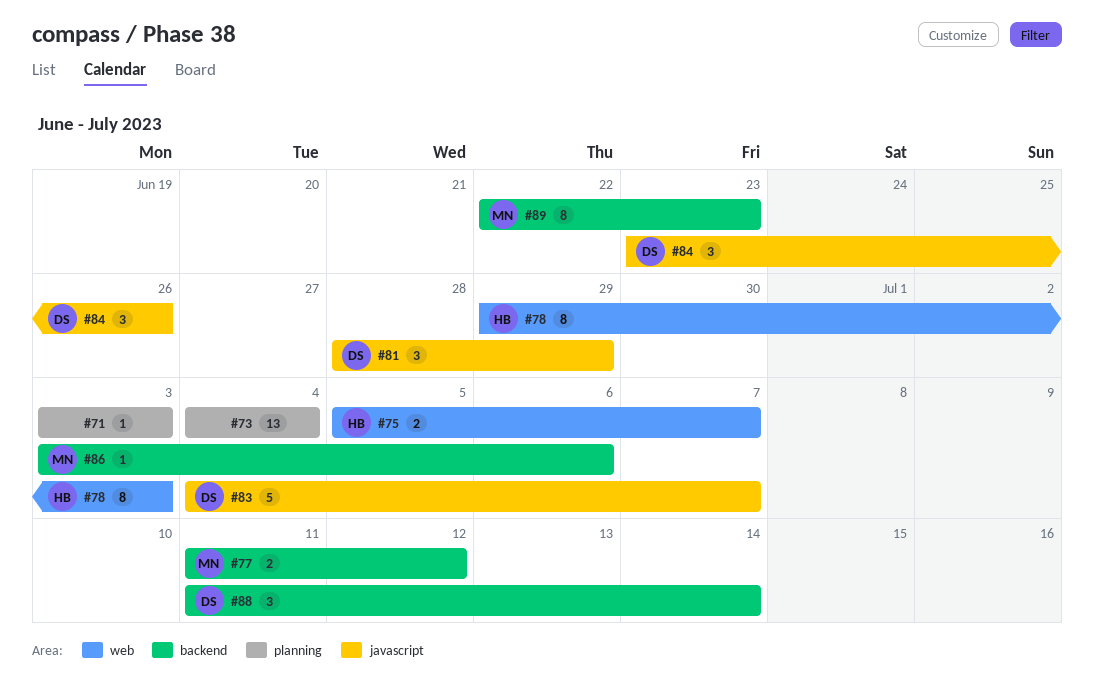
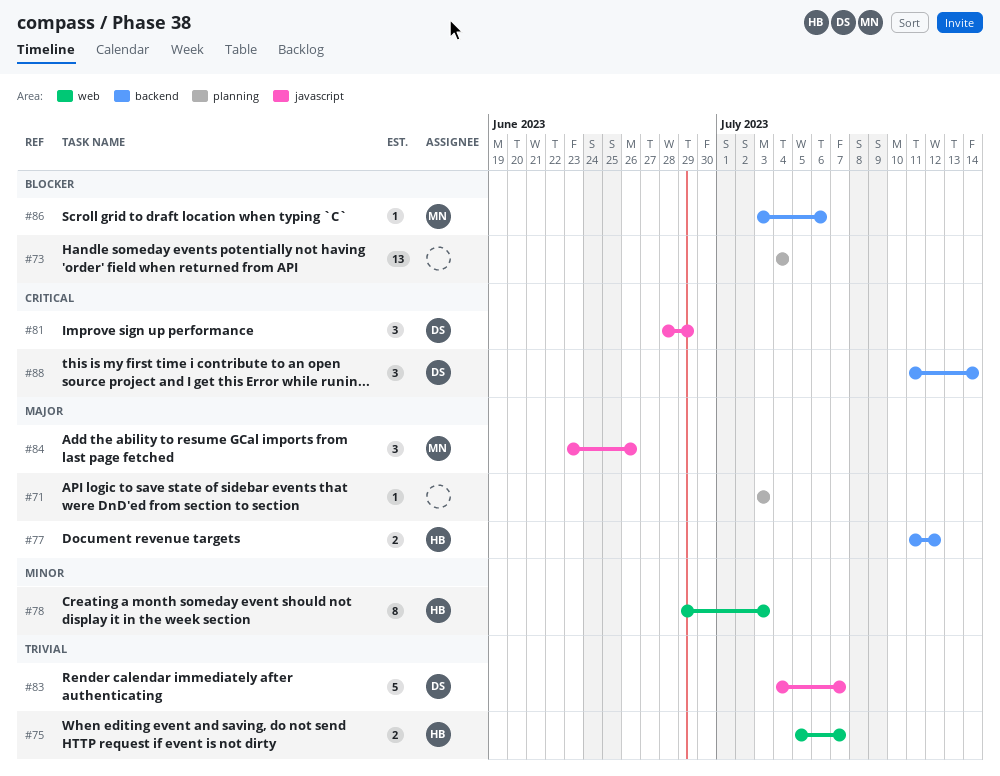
#77, owner: MN -> HB
#84, owner: DS -> MN
#89: present -> none

